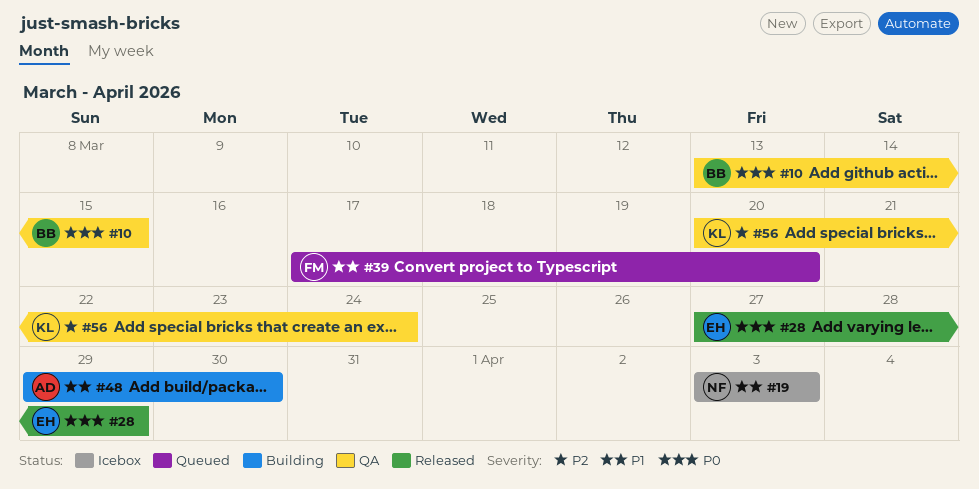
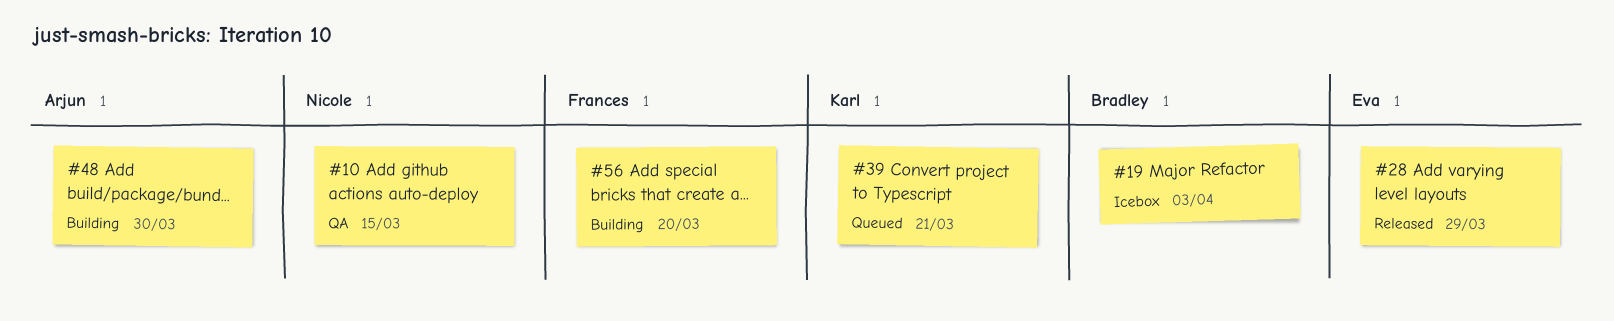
#10, owner: Bradley -> Nicole
#19, owner: Nicole -> Bradley
#39, owner: Frances -> Karl
#39, due: Mar 20 -> Mar 21
#56, status: QA -> Building
#56, owner: Karl -> Frances
#56, due: Mar 24 -> Mar 20

